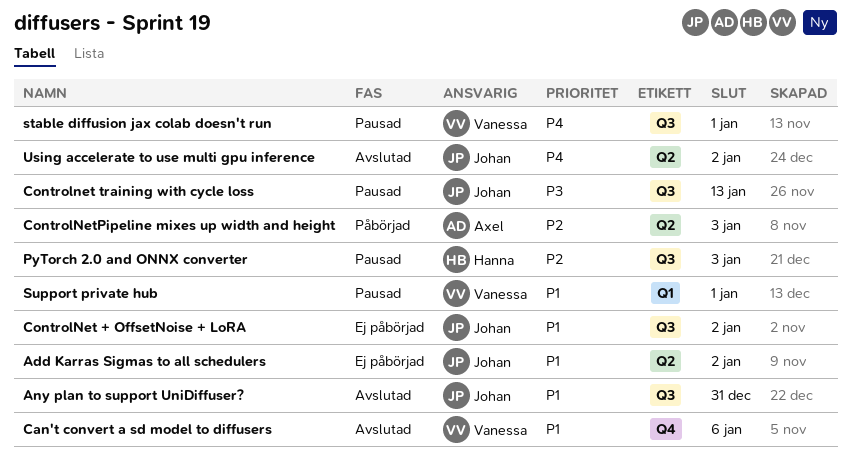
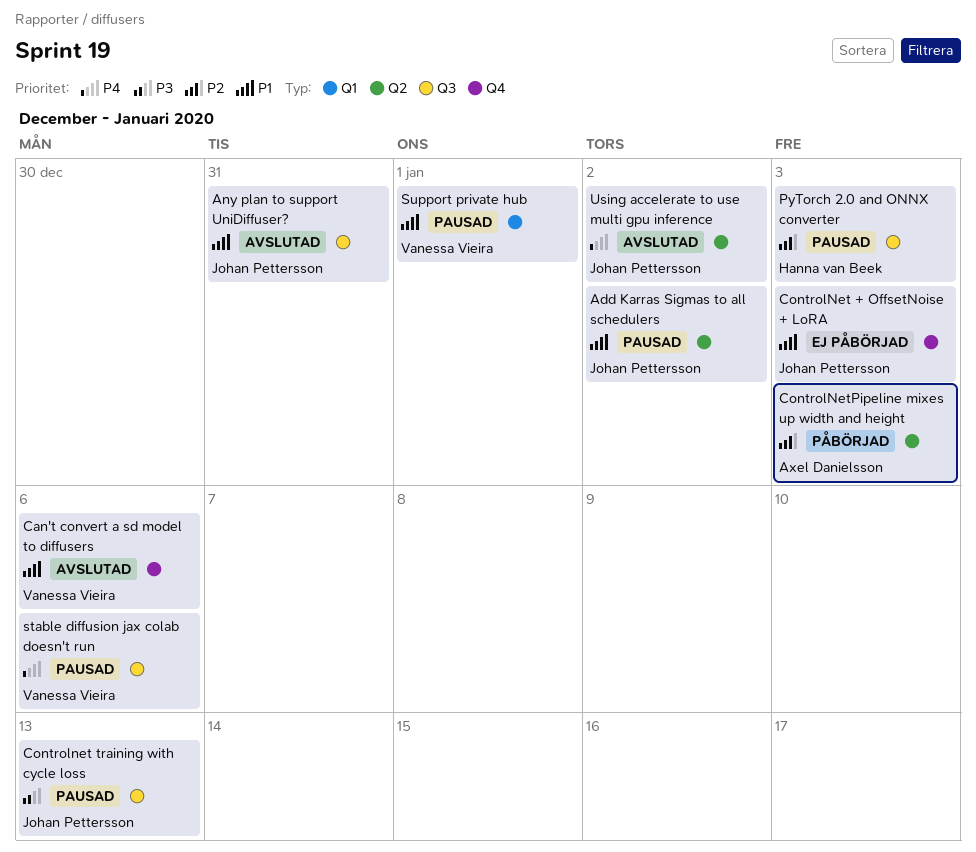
Add Karras Sigmas to all schedulers, status: Ej påbörjad -> Pausad
ControlNet + OffsetNoise + LoRA, label: Q3 -> Q4
ControlNet + OffsetNoise + LoRA, due: Jan 2 -> Jan 3
stable diffusion jax colab doesn't run, due: Jan 1 -> Jan 6

